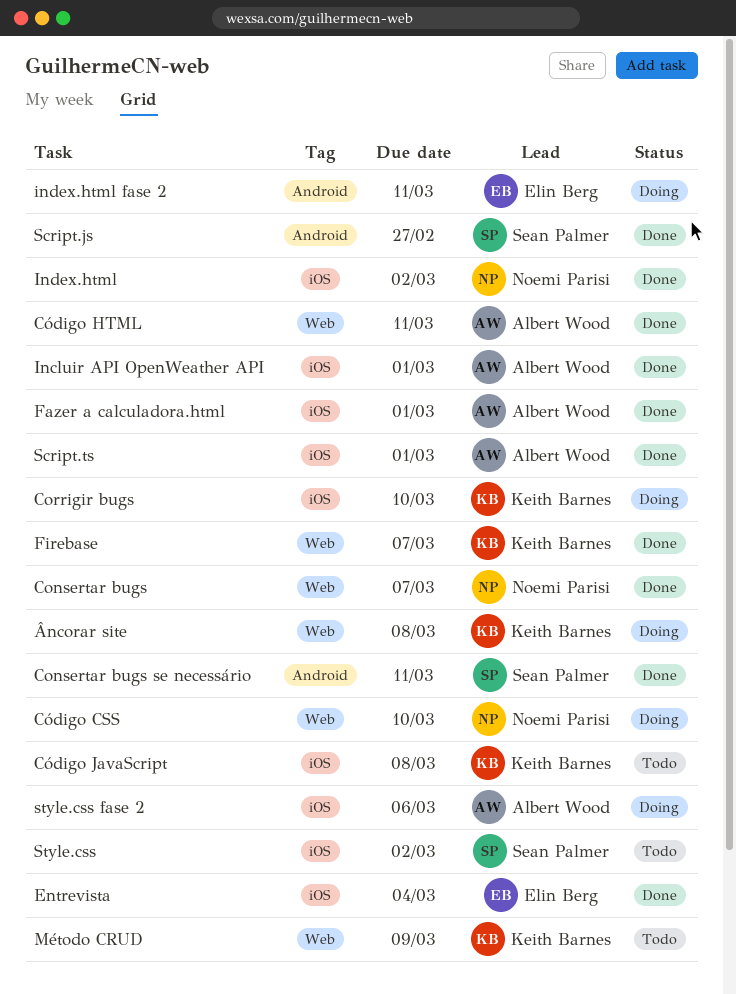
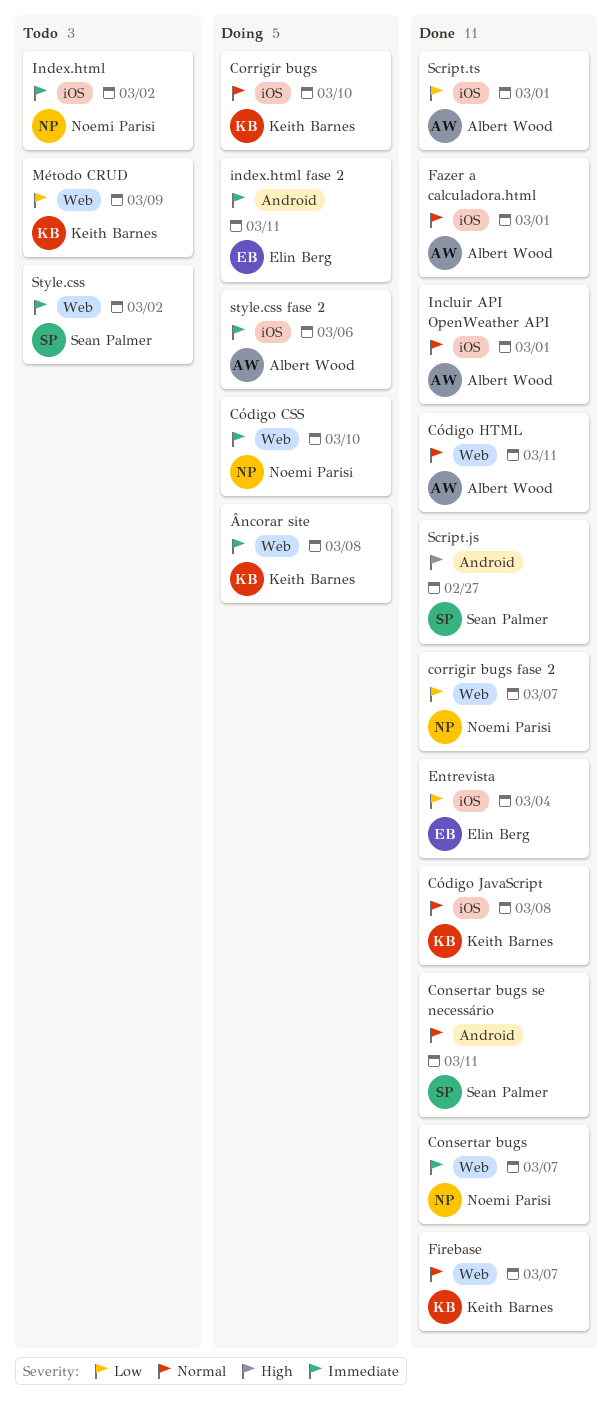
corrigir bugs fase 2: none -> present
Código JavaScript, status: Todo -> Done
Index.html, status: Done -> Todo
Style.css, label: iOS -> Web

